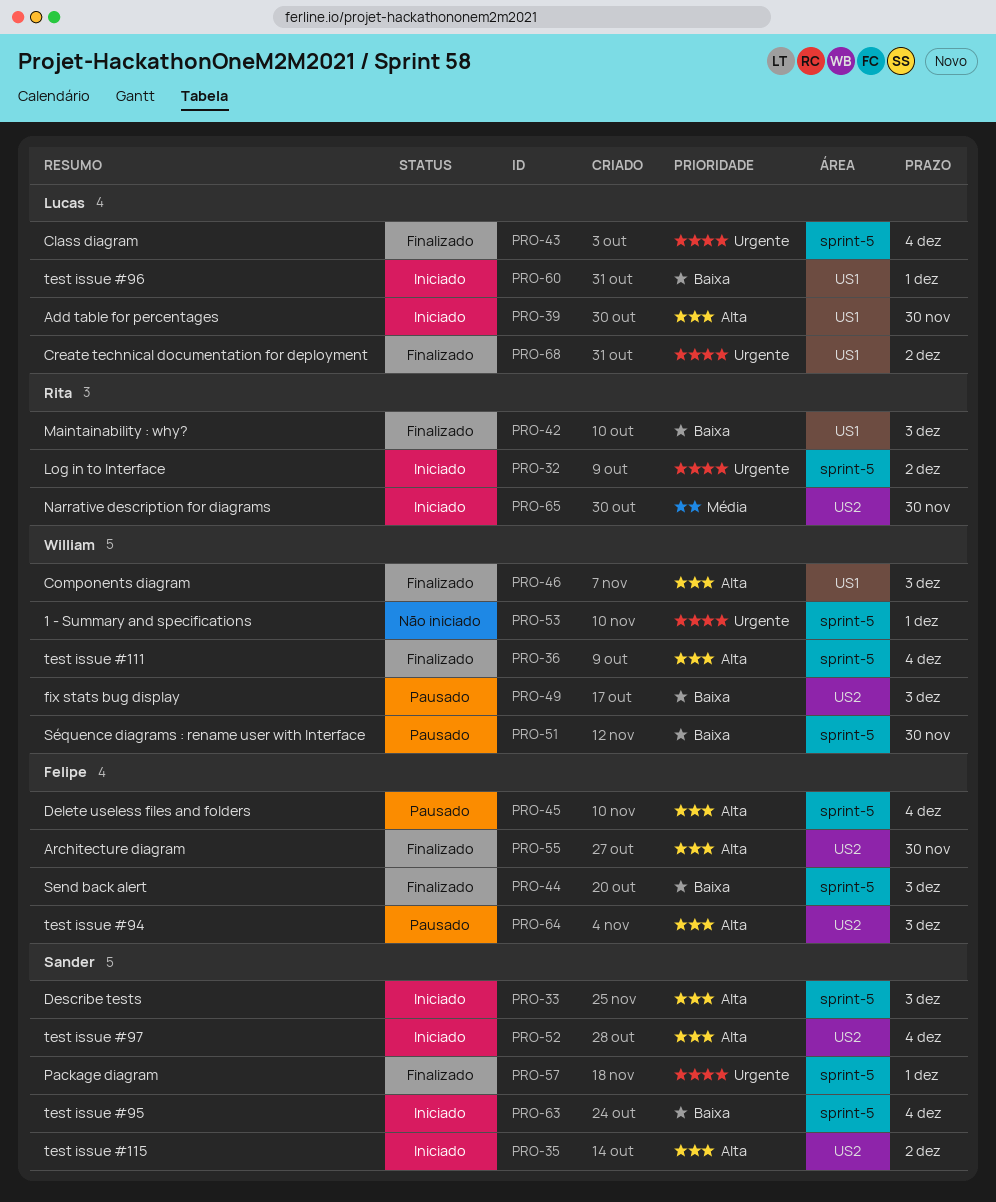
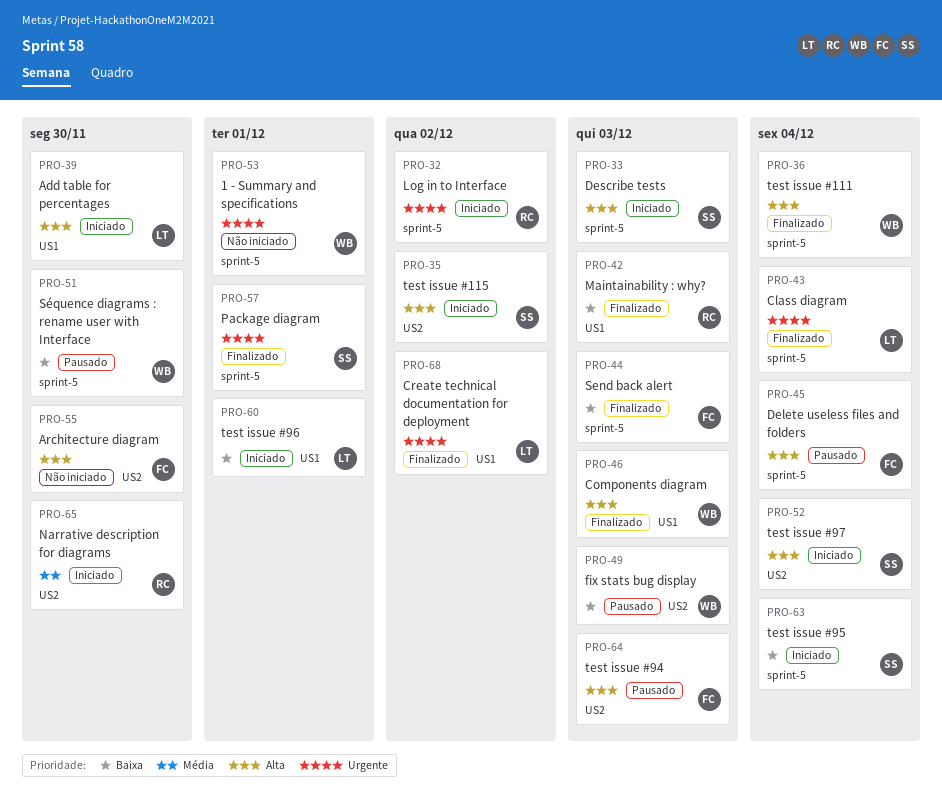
PRO-55, status: Finalizado -> Não iniciado

